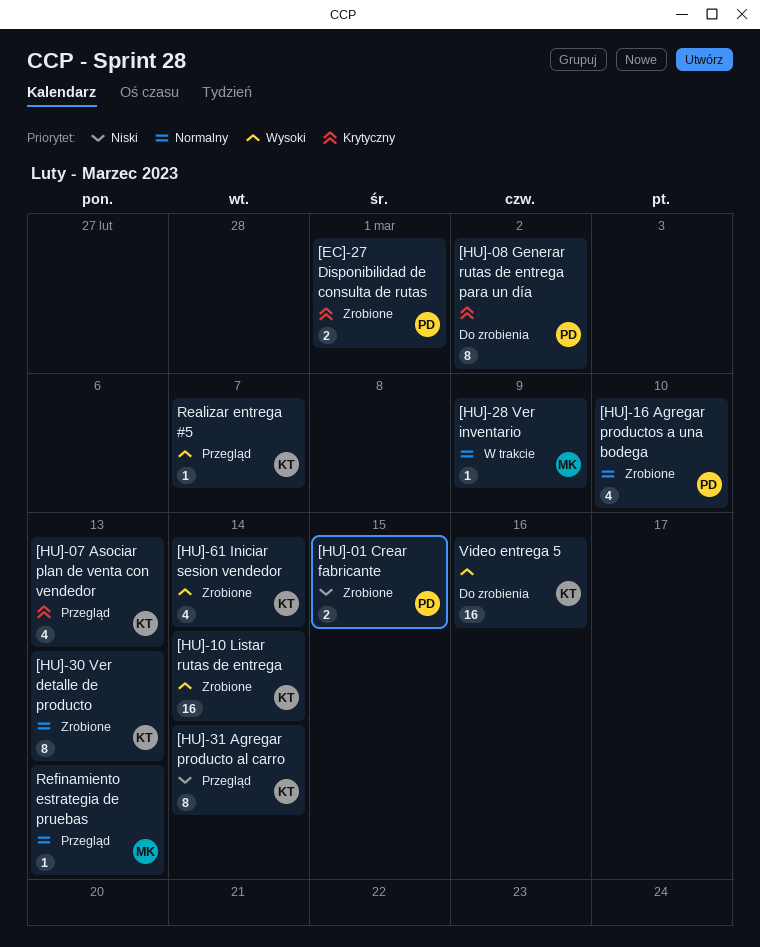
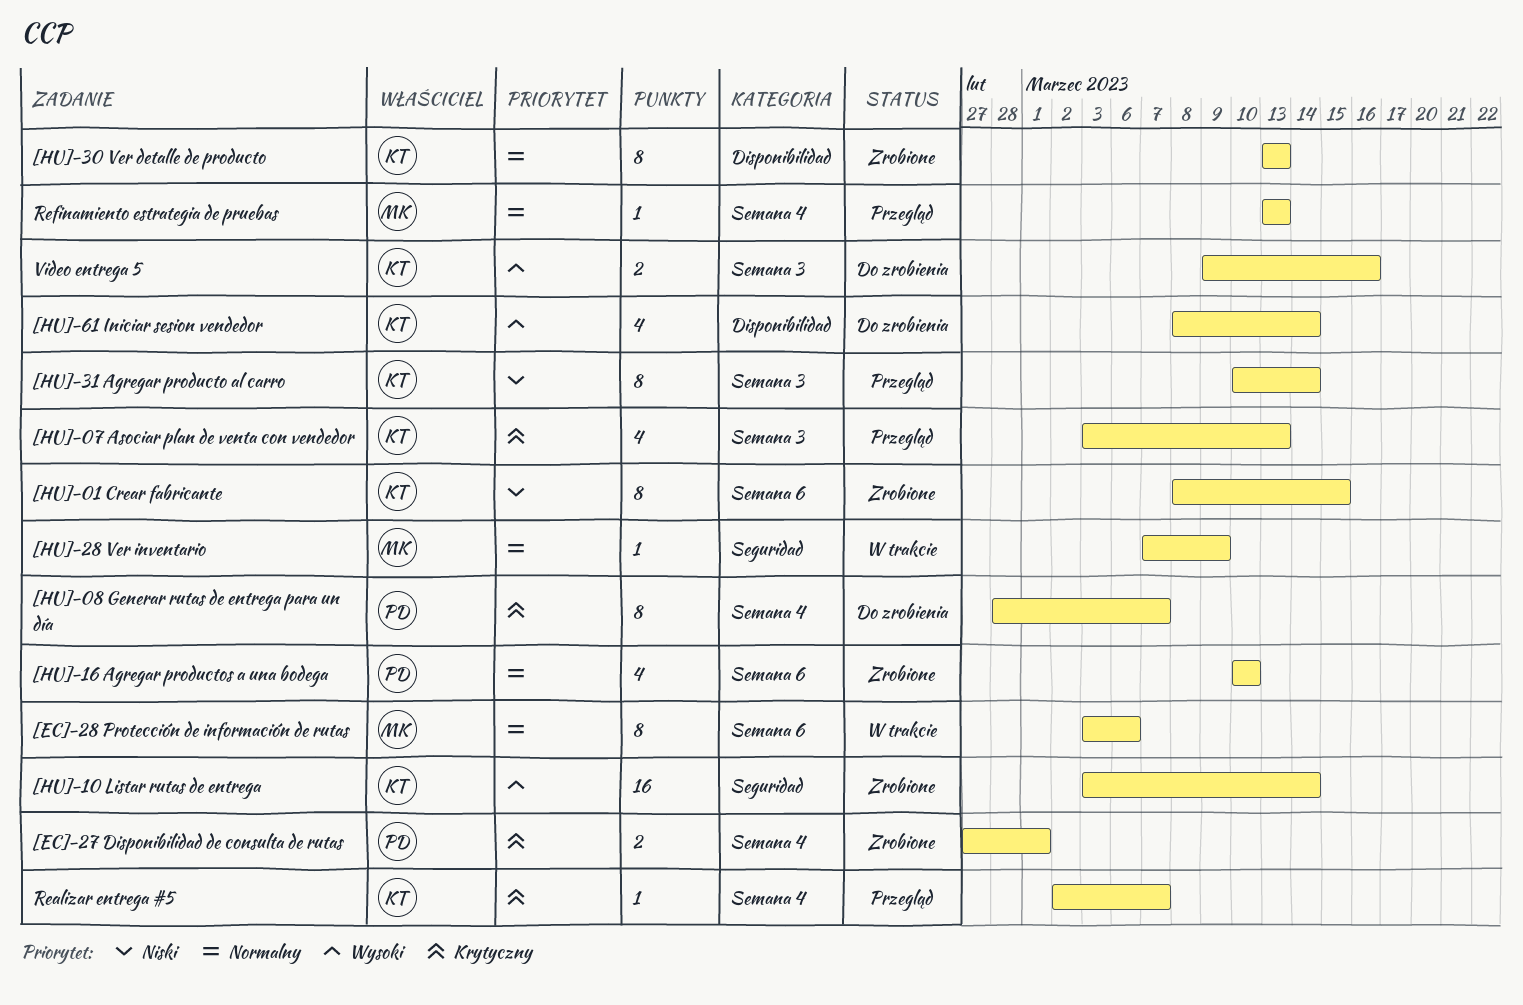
[EC]-28 Protección de información de rutas: none -> present
[HU]-01 Crear fabricante, owner: PD -> KT
[HU]-01 Crear fabricante, estimate: 2 -> 8
[HU]-08 Generar rutas de entrega para un día, due: Mar 2 -> Mar 7
[HU]-61 Iniciar sesion vendedor, status: Zrobione -> Do zrobienia
Realizar entrega #5, priority: Wysoki -> Krytyczny
Video entrega 5, estimate: 16 -> 2

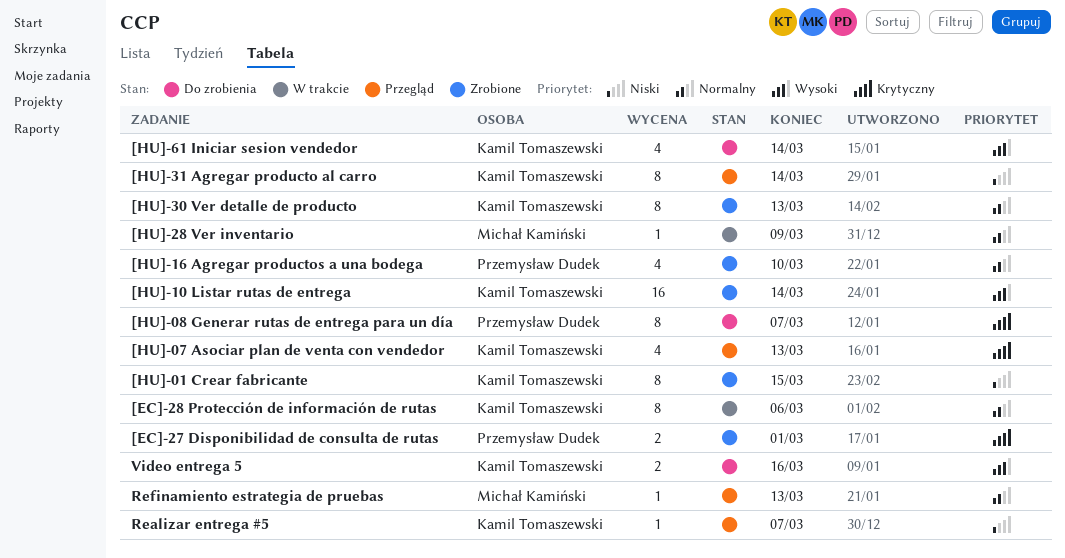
[EC]-28 Protección de información de rutas, owner: Michał Kamiński -> Kamil Tomaszewski
Realizar entrega #5, priority: Krytyczny -> Niski

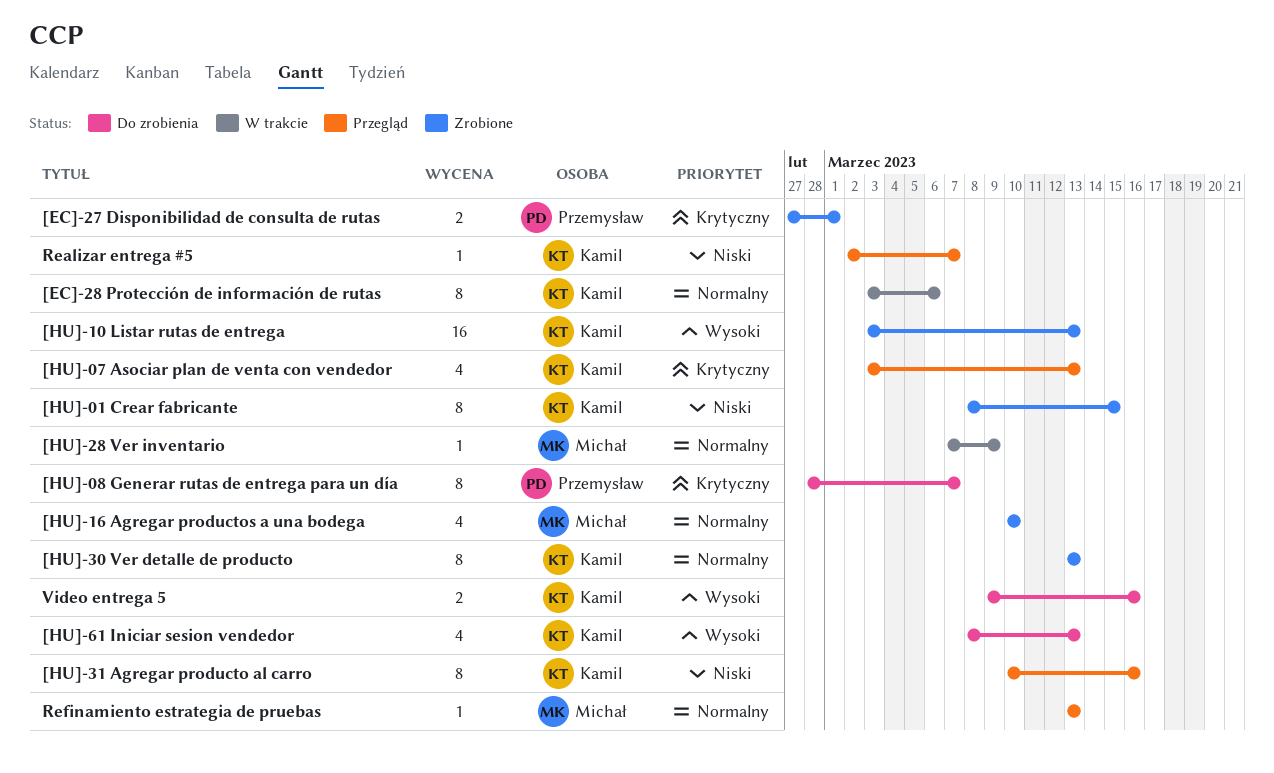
[HU]-10 Listar rutas de entrega, due: Mar 14 -> Mar 13
[HU]-16 Agregar productos a una bodega, owner: Przemysław Dudek -> Michał Kamiński
[HU]-31 Agregar producto al carro, due: Mar 14 -> Mar 16
[HU]-61 Iniciar sesion vendedor, due: Mar 14 -> Mar 13

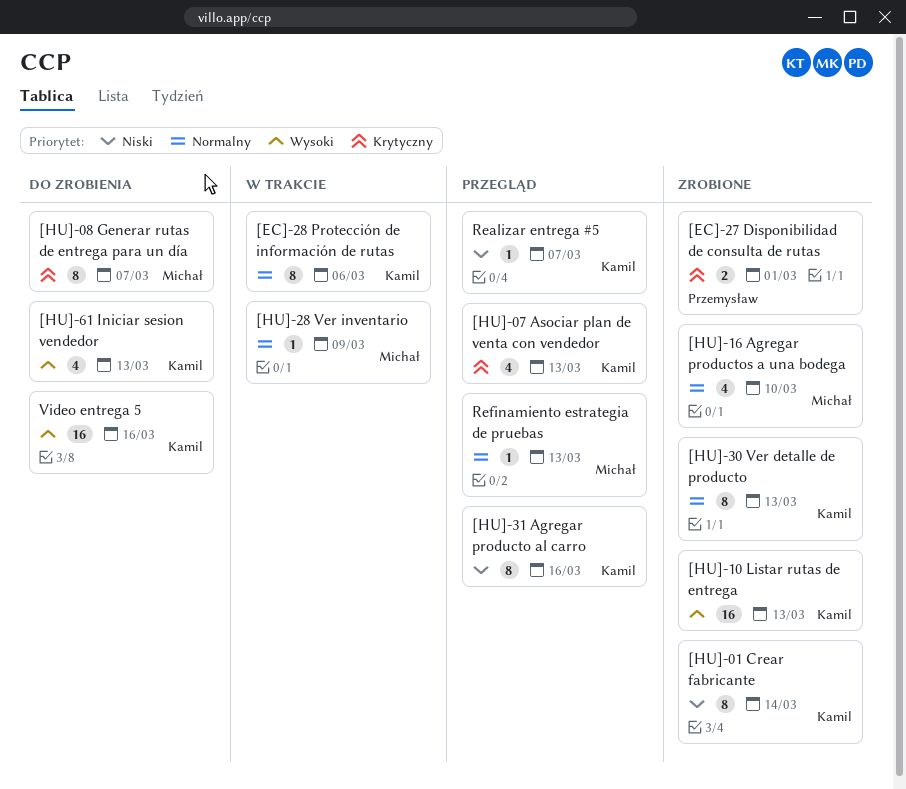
[HU]-01 Crear fabricante, due: Mar 15 -> Mar 14
[HU]-08 Generar rutas de entrega para un día, owner: Przemysław -> Michał
Video entrega 5, estimate: 2 -> 16

